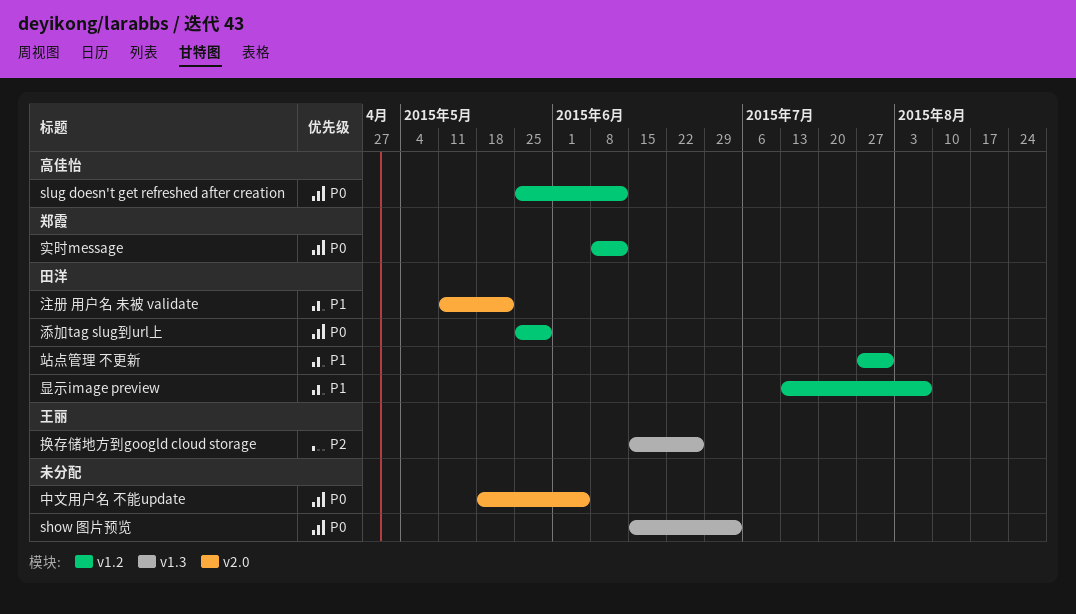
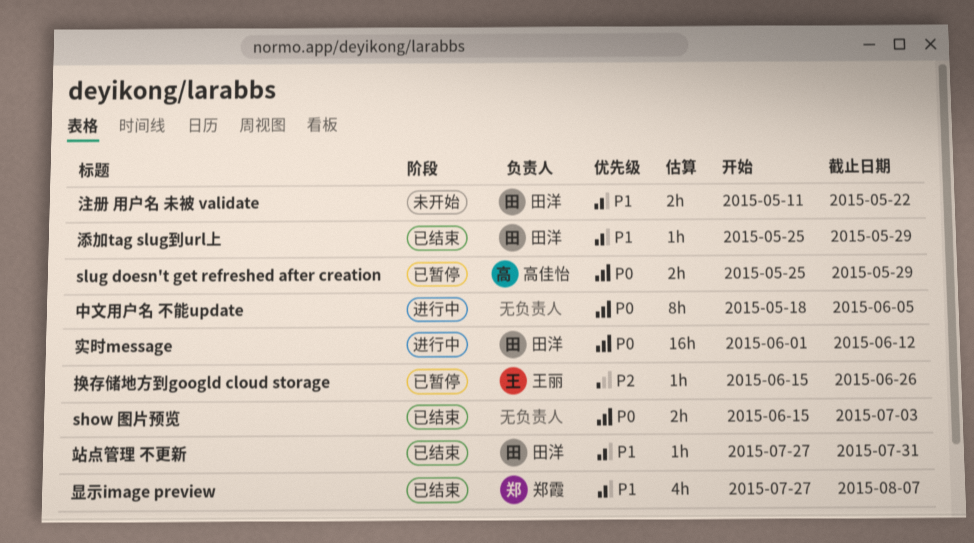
slug doesn't get refreshed after creation, due: Jun 12 -> May 29
实时message, owner: 郑霞 -> 田洋
实时message, start: Jun 8 -> Jun 1
显示image preview, owner: 田洋 -> 郑霞
显示image preview, start: Jul 13 -> Jul 27
添加tag slug到url上, priority: P0 -> P1

